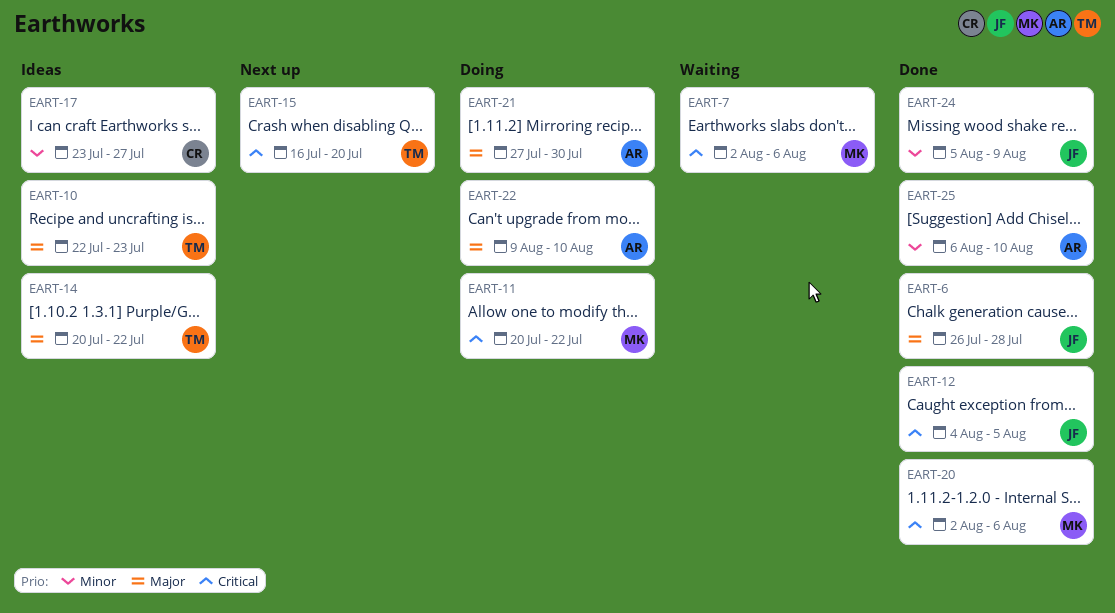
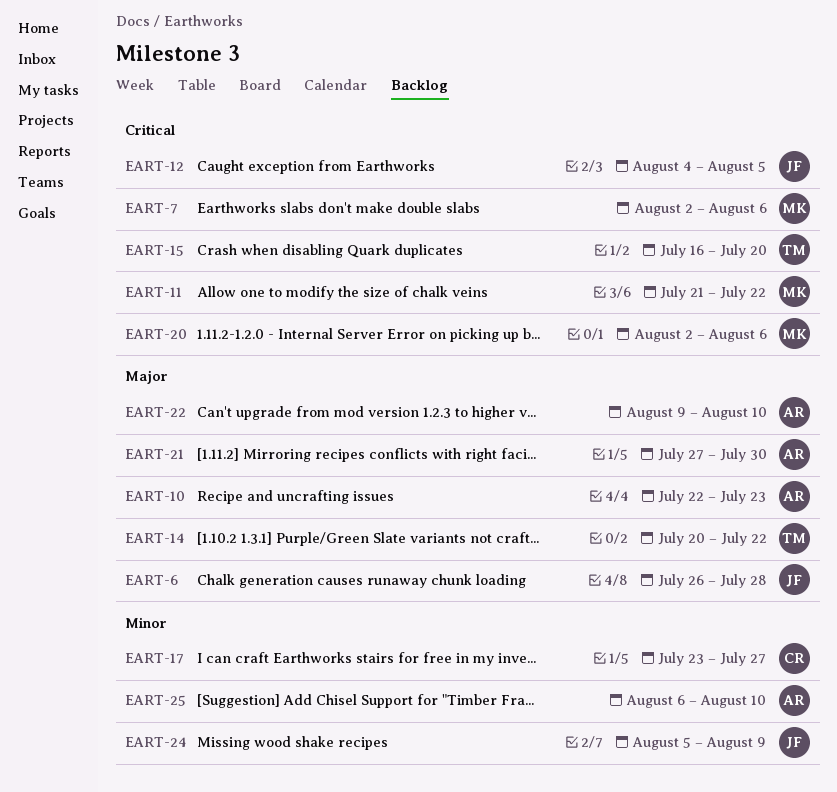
EART-10, owner: TM -> AR
EART-11, start: Jul 20 -> Jul 21

